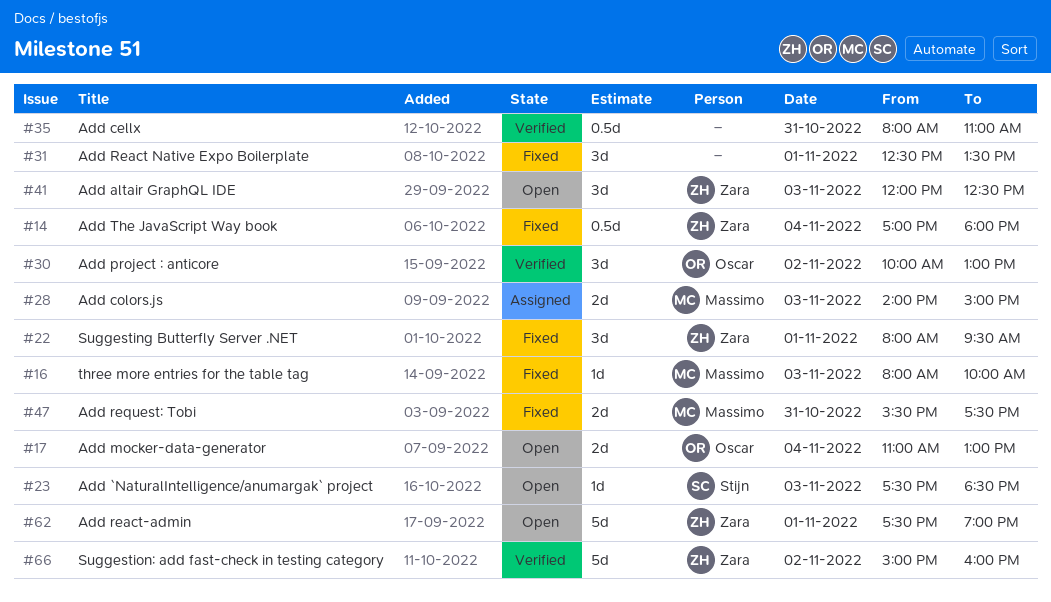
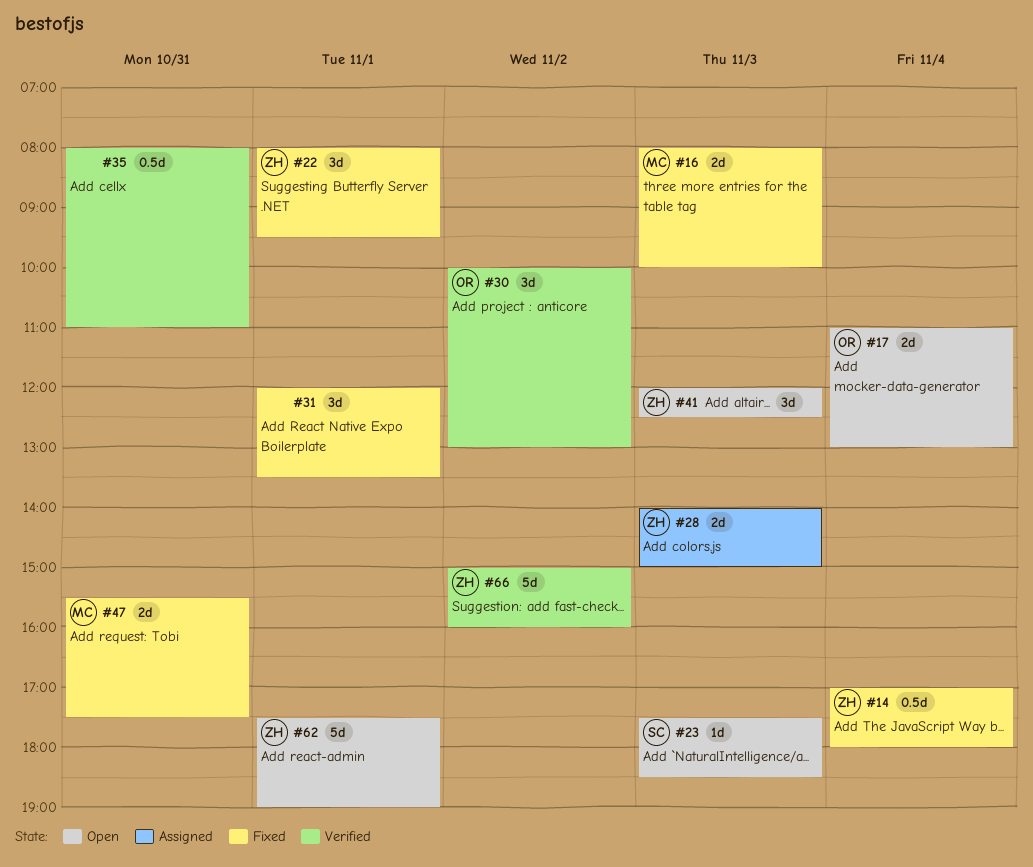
#16, estimate: 1d -> 2d
#28, owner: Massimo -> Zara
#31, begins: 12:30 -> 12:00

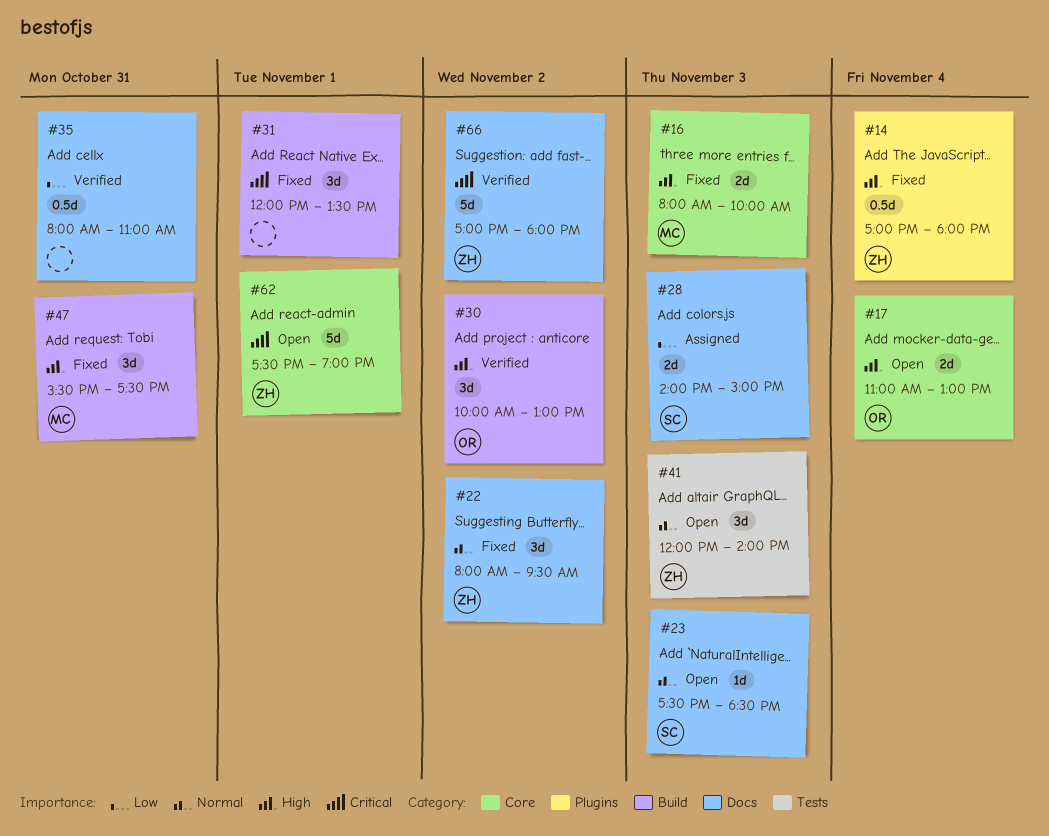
#22, day: Nov 1 -> Nov 2
#28, owner: ZH -> SC
#41, ends: 12:30 -> 14:00
#47, estimate: 2d -> 3d
#66, begins: 15:00 -> 17:00
#66, ends: 16:00 -> 18:00

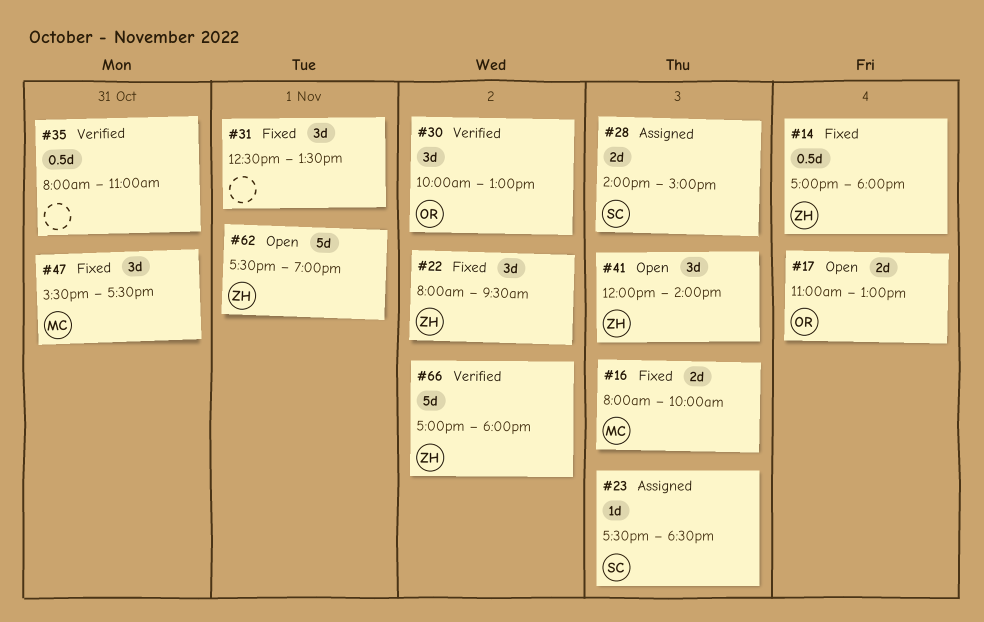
#23, status: Open -> Assigned
#31, begins: 12:00 -> 12:30

